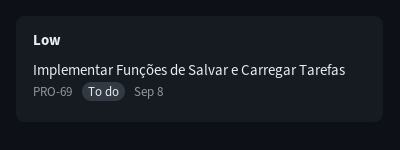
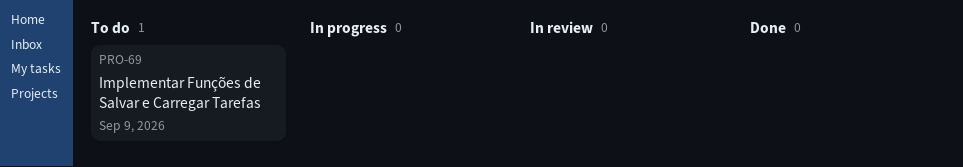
PRO-69, due: Sep 8 -> Sep 9

